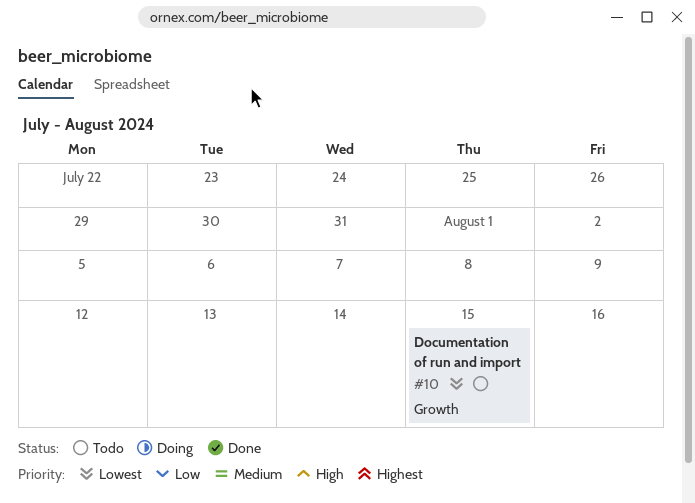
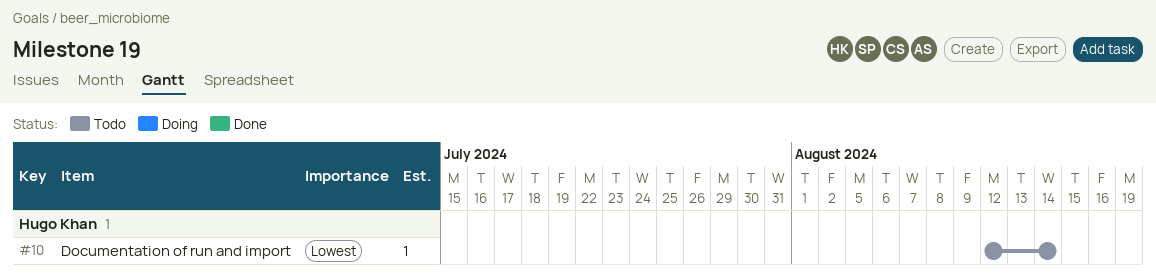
#10, due: Aug 15 -> Aug 14

